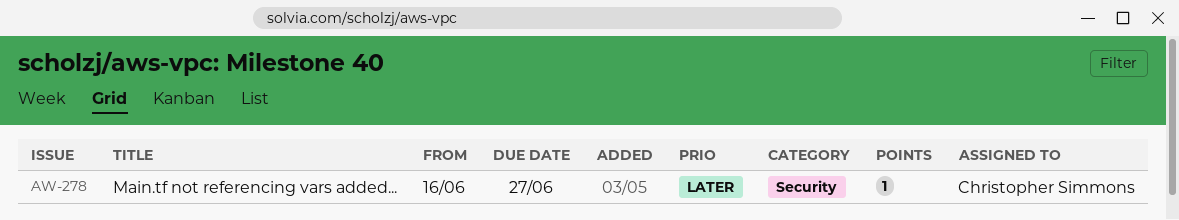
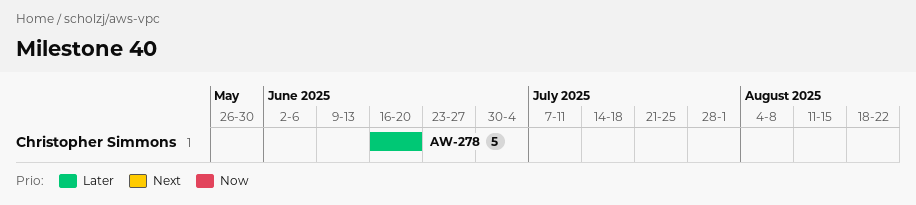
AW-278, estimate: 1 -> 5
AW-278, due: Jun 27 -> Jun 20

